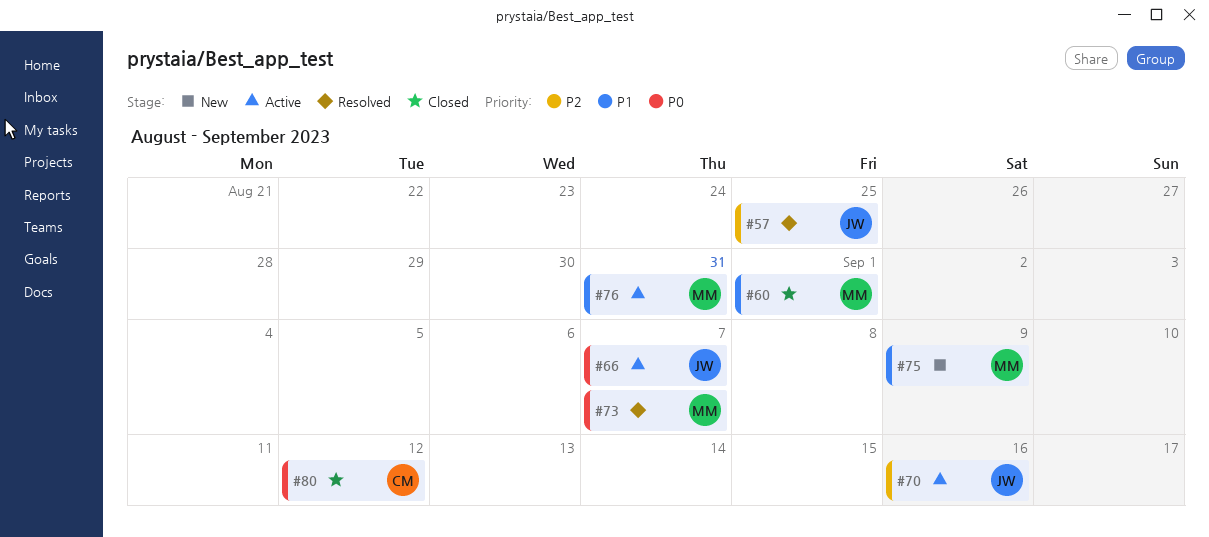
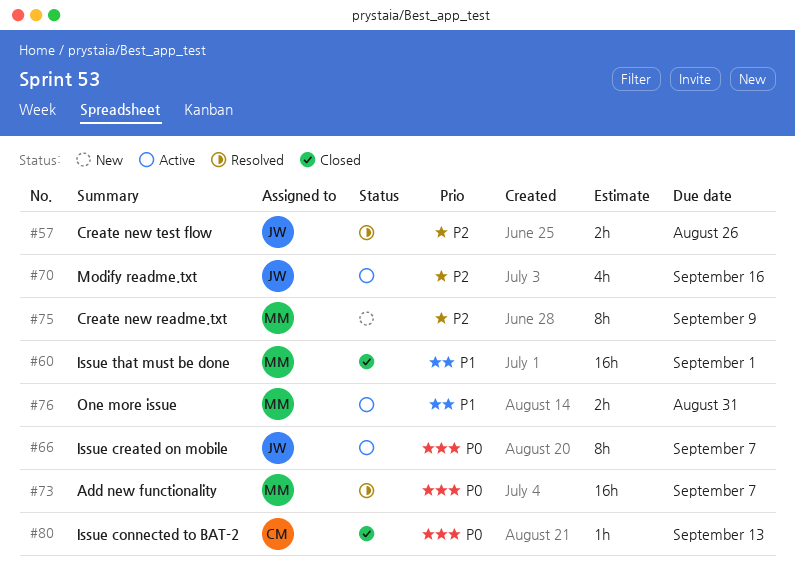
#57, due: Aug 25 -> Aug 26
#75, priority: P1 -> P2
#80, due: Sep 12 -> Sep 13

